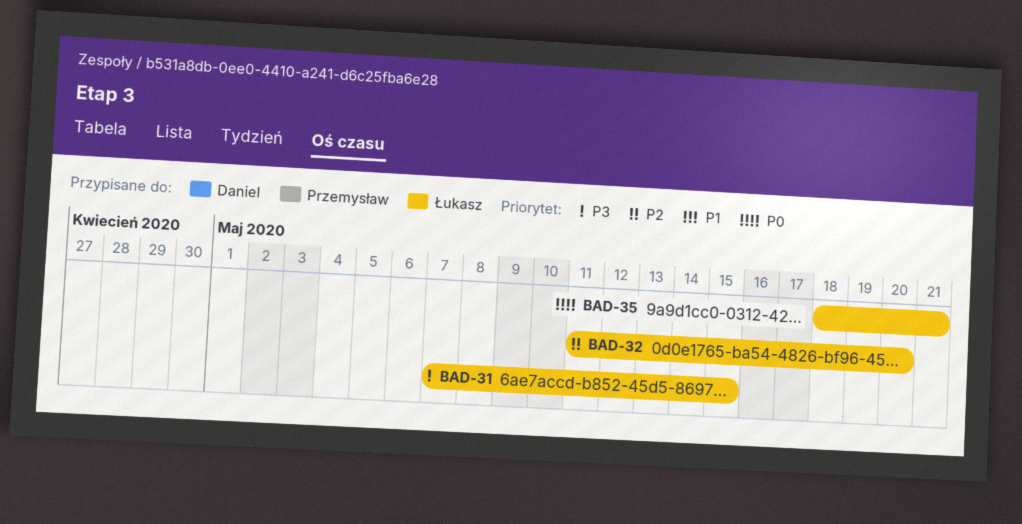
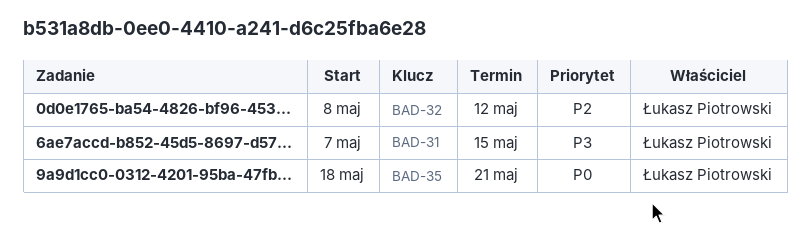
BAD-32, start: May 11 -> May 8
BAD-32, due: May 20 -> May 12

